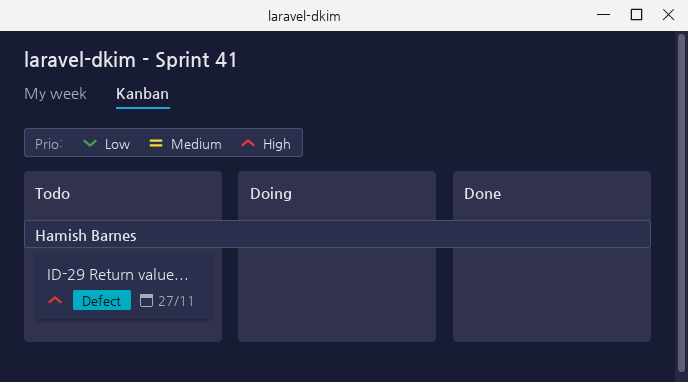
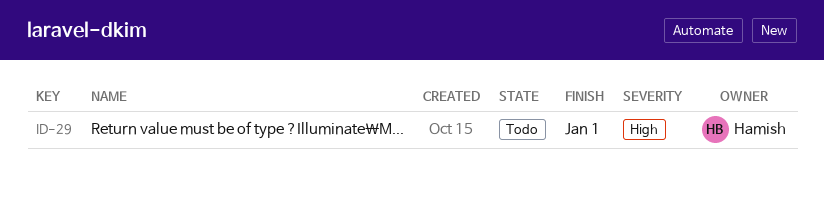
ID-29, due: Nov 27 -> Jan 1

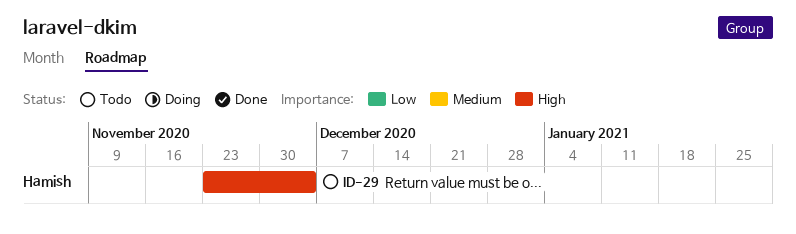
ID-29, due: Jan 1 -> Dec 4

